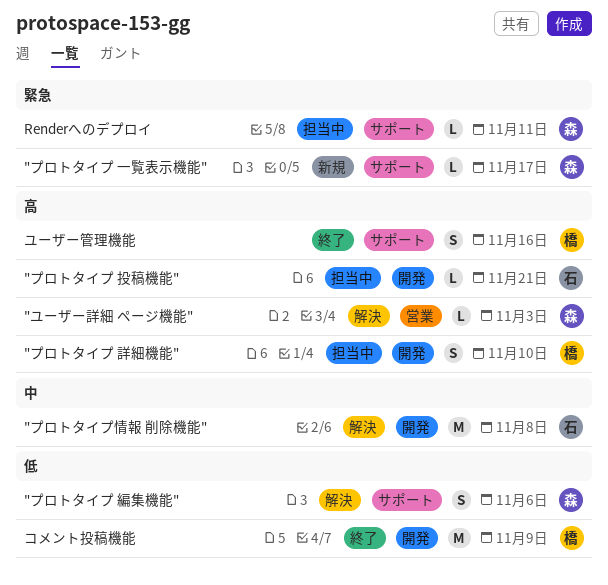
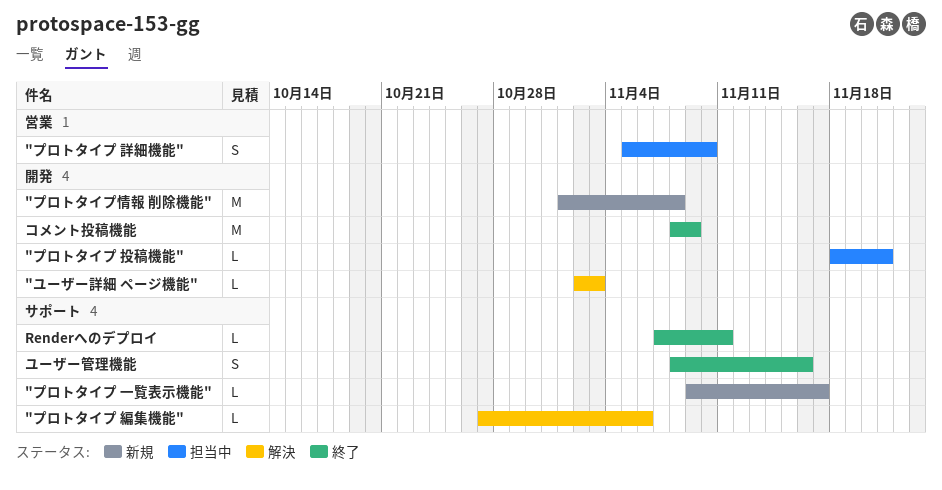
"プロトタイプ 編集機能", estimate: S -> L
"プロトタイプ 詳細機能", label: 開発 -> 営業
"プロトタイプ情報 削除機能", status: 解決 -> 新規
"ユーザー詳細 ページ機能", label: 営業 -> 開発
Renderへのデプロイ, status: 担当中 -> 終了

